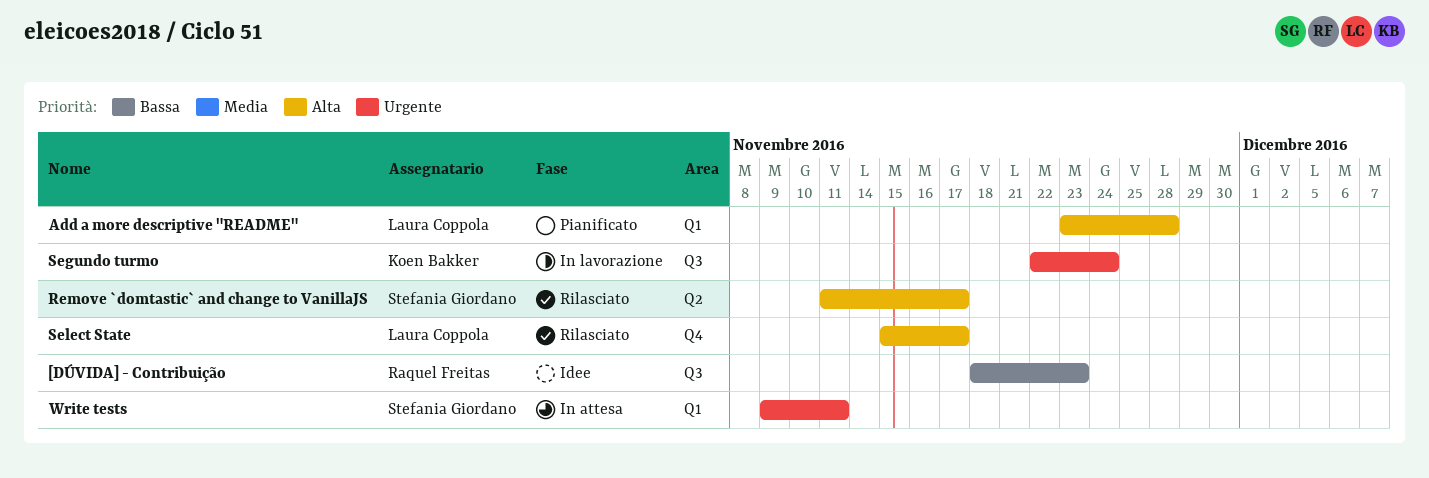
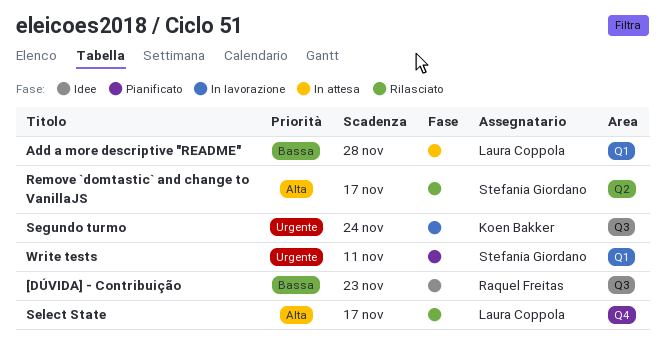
Add a more descriptive "README", status: Pianificato -> In attesa
Add a more descriptive "README", priority: Alta -> Bassa
Write tests, status: In attesa -> Pianificato

